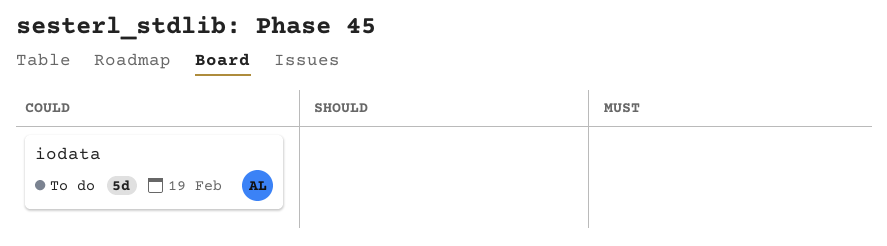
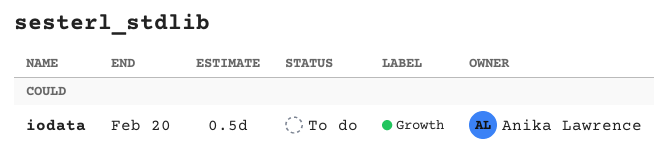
iodata, estimate: 5d -> 0.5d
iodata, due: Feb 19 -> Feb 20

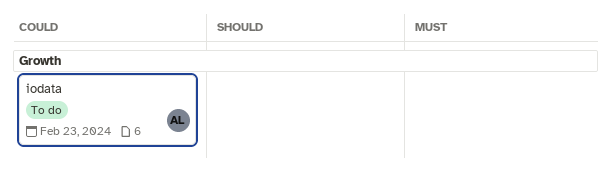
iodata, due: Feb 20 -> Feb 23

